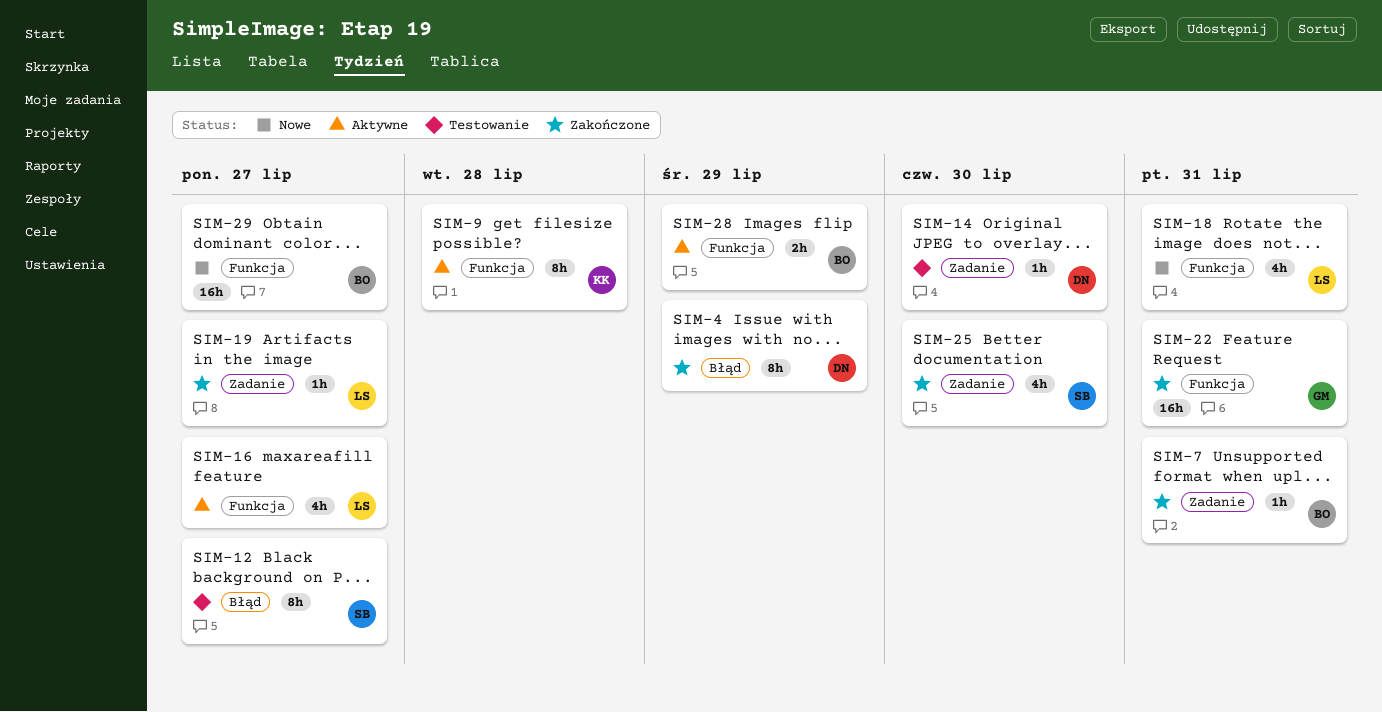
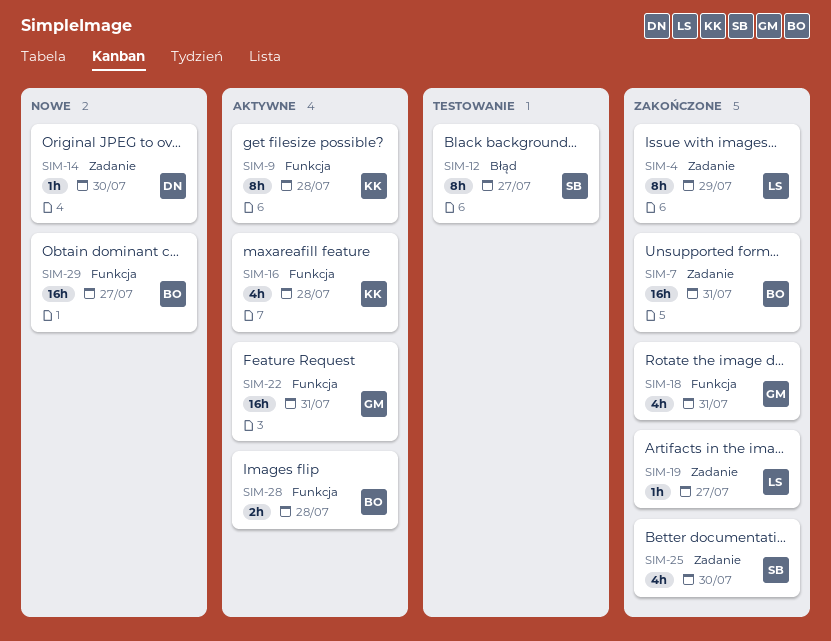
SIM-4, owner: DN -> LS
SIM-4, label: Błąd -> Zadanie
SIM-7, estimate: 1h -> 16h
SIM-14, status: Testowanie -> Nowe
SIM-16, owner: LS -> KK
SIM-16, due: Jul 27 -> Jul 28
SIM-18, status: Nowe -> Zakończone
SIM-18, owner: LS -> GM
SIM-22, status: Zakończone -> Aktywne
SIM-28, due: Jul 29 -> Jul 28

